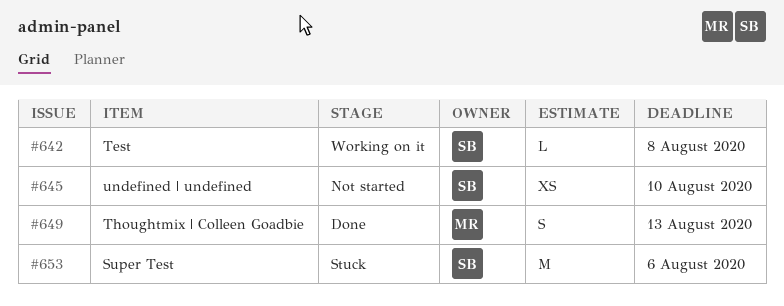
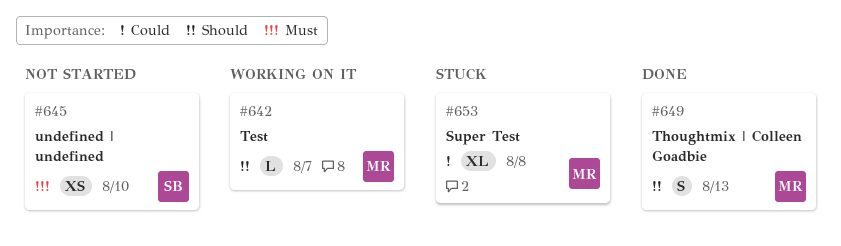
#642, owner: SB -> MR
#642, due: Aug 8 -> Aug 7
#653, owner: SB -> MR
#653, estimate: M -> XL
#653, due: Aug 6 -> Aug 8

